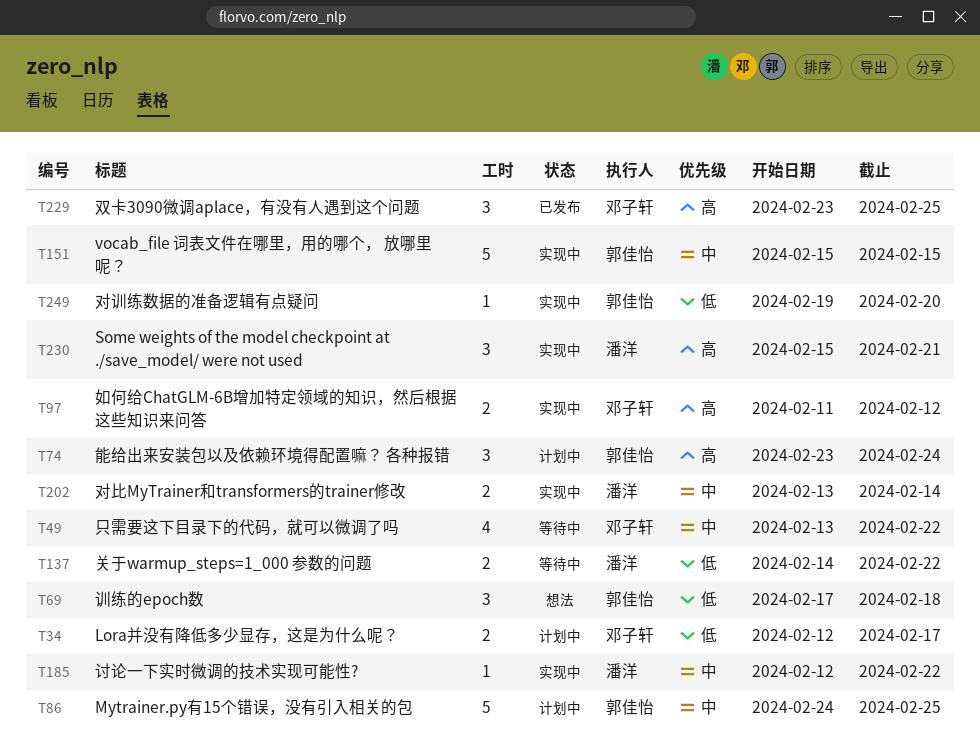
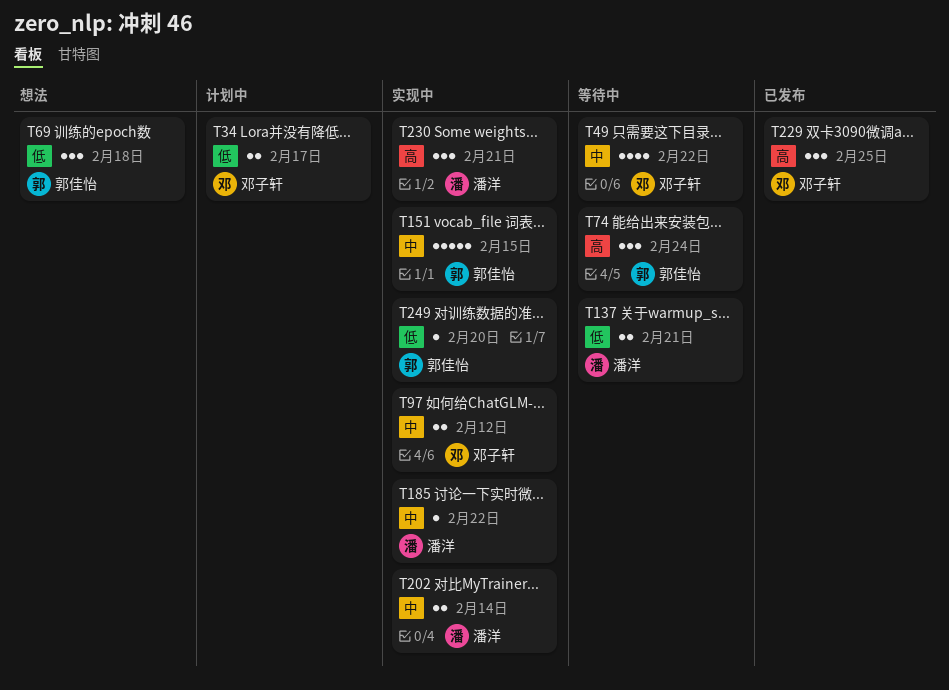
T74, status: 计划中 -> 等待中
T86: present -> none
T97, priority: 高 -> 中
T137, due: Feb 22 -> Feb 21

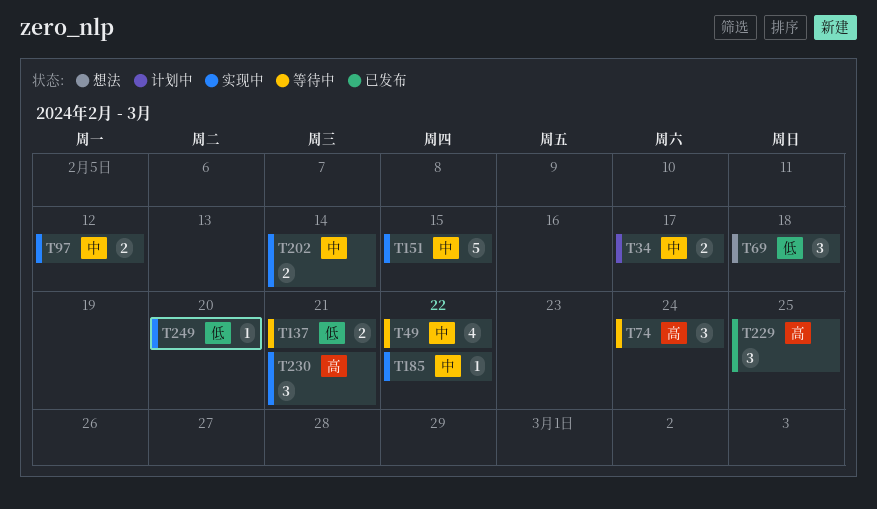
T34, priority: 低 -> 中

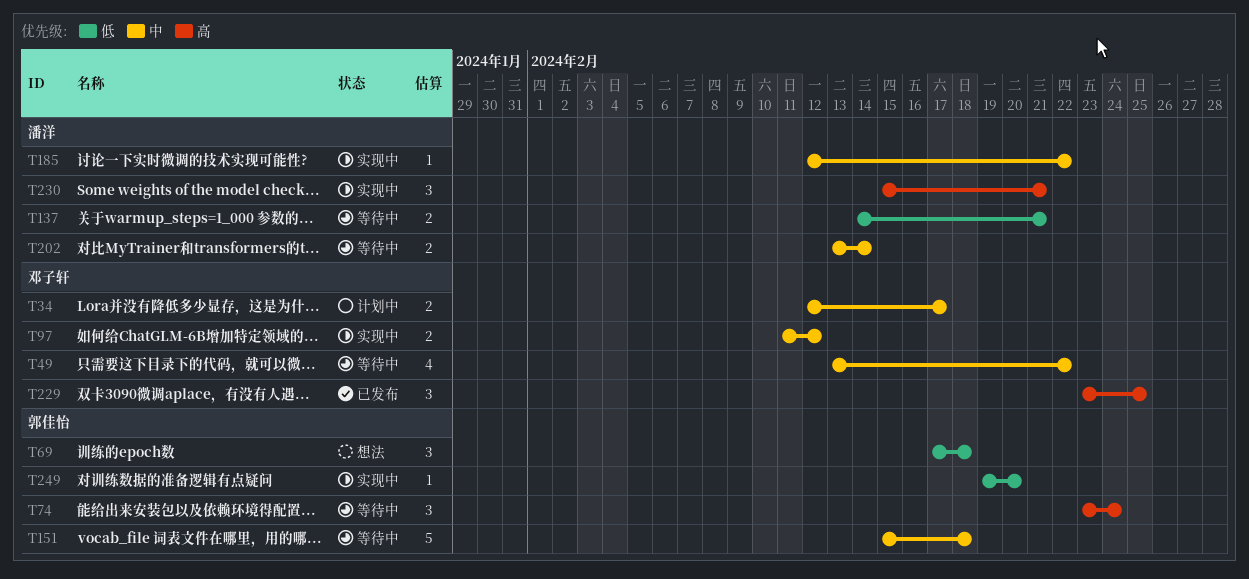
T151, status: 实现中 -> 等待中
T151, due: Feb 15 -> Feb 18
T202, status: 实现中 -> 等待中

